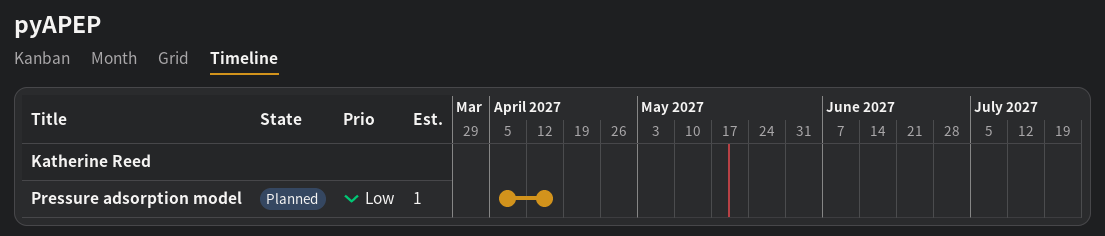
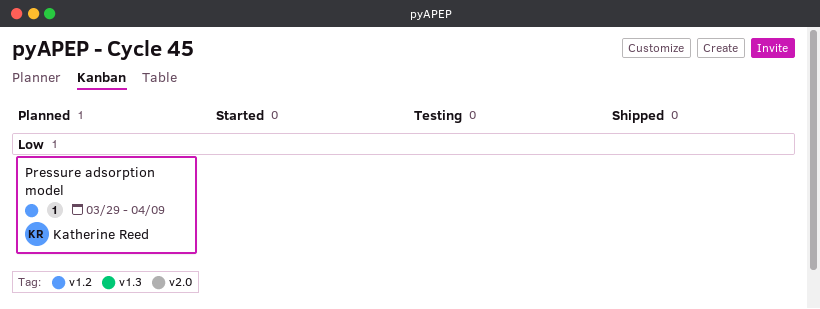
Pressure adsorption model, start: Apr 5 -> Mar 29
Pressure adsorption model, due: Apr 16 -> Apr 9

